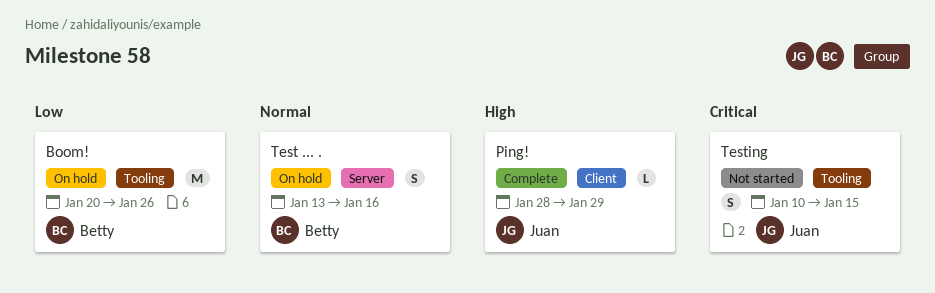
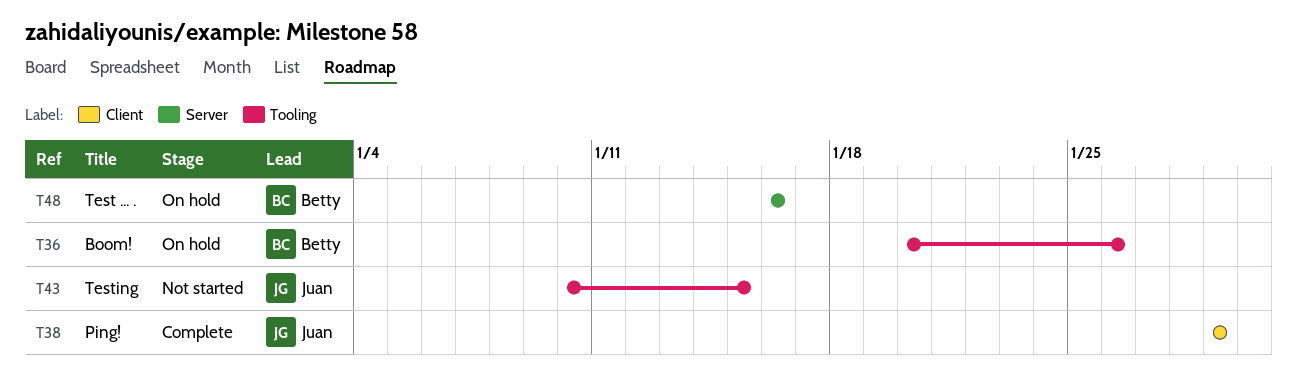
Ping!, start: Jan 28 -> Jan 29
Test ... ., start: Jan 13 -> Jan 16

